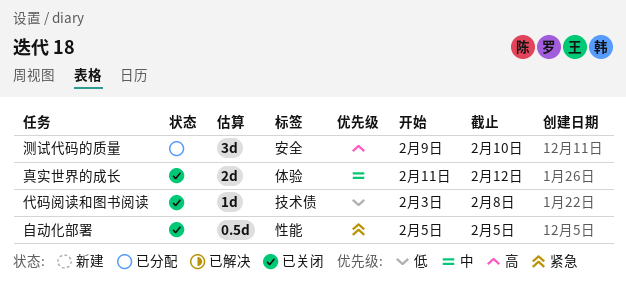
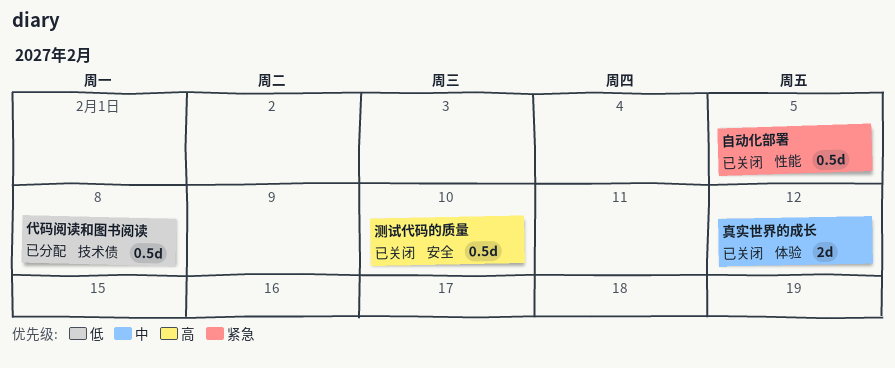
代码阅读和图书阅读, status: 已关闭 -> 已分配
代码阅读和图书阅读, estimate: 1d -> 0.5d
测试代码的质量, status: 已分配 -> 已关闭
测试代码的质量, estimate: 3d -> 0.5d

